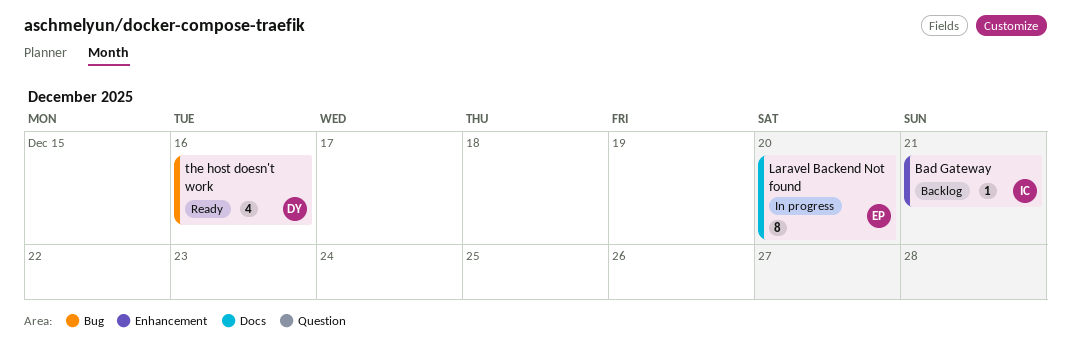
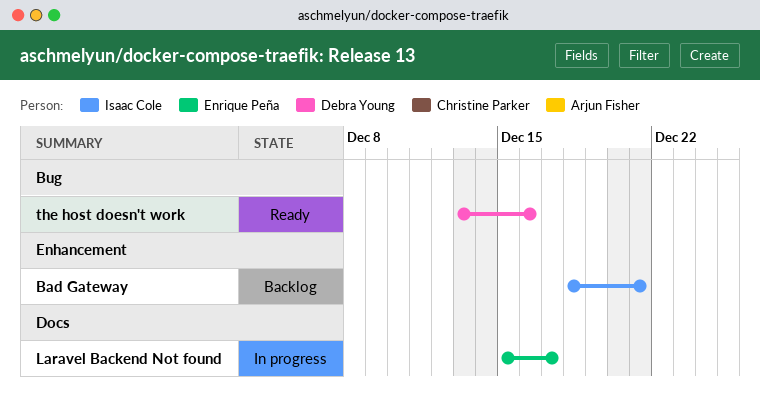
Laravel Backend Not found, due: Dec 20 -> Dec 17

